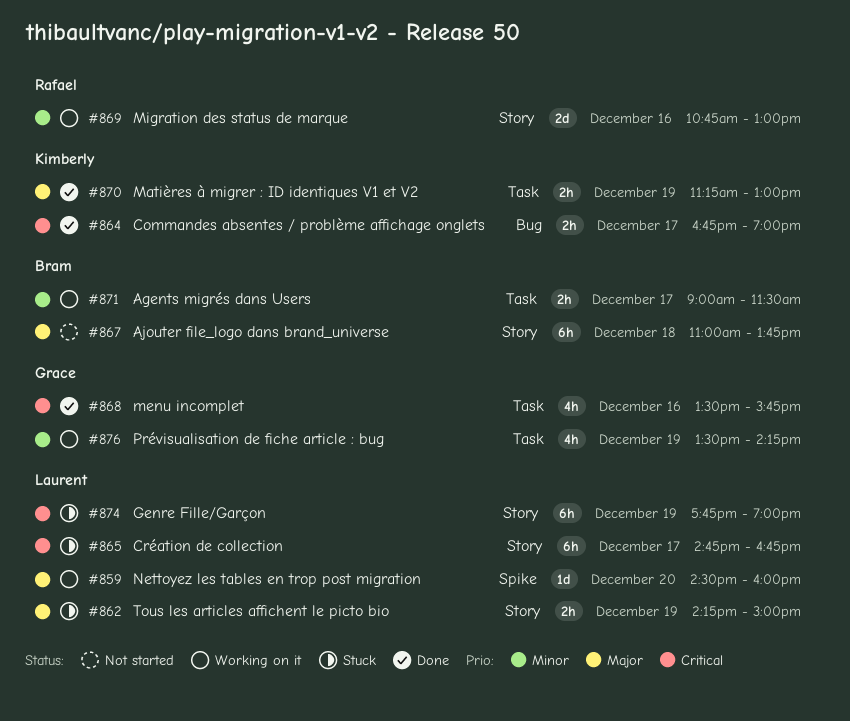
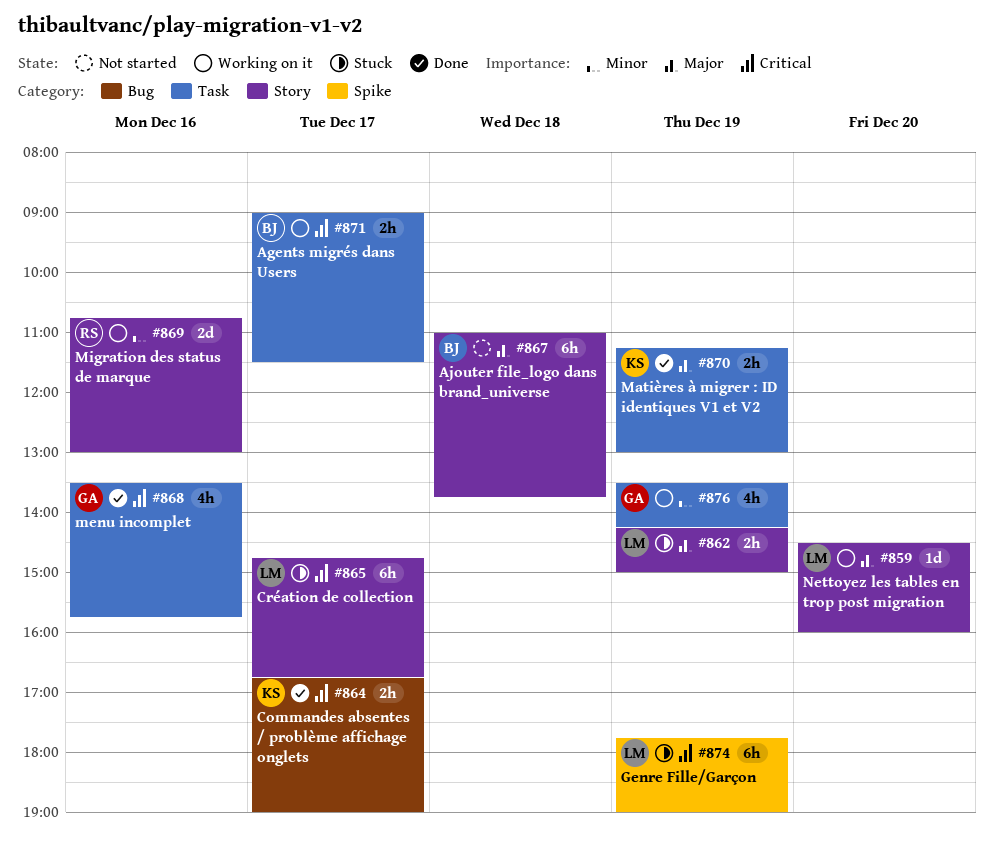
#859, label: Spike -> Story
#871, priority: Minor -> Critical
#874, label: Story -> Spike

